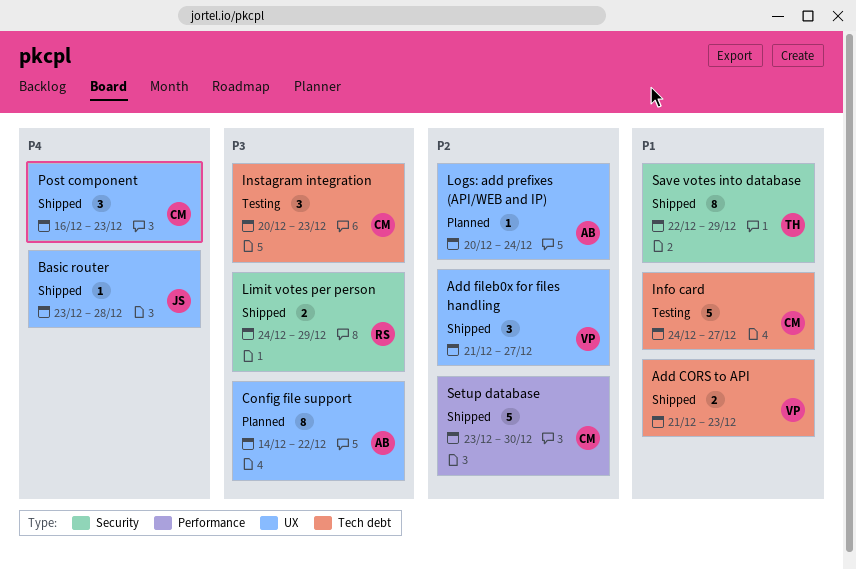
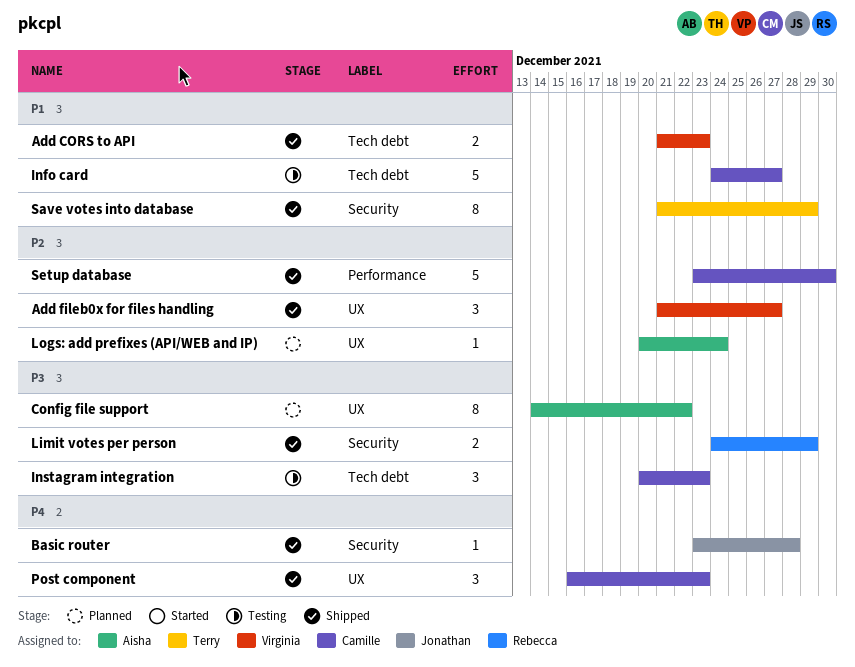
Basic router, label: UX -> Security
Save votes into database, start: Dec 22 -> Dec 21

